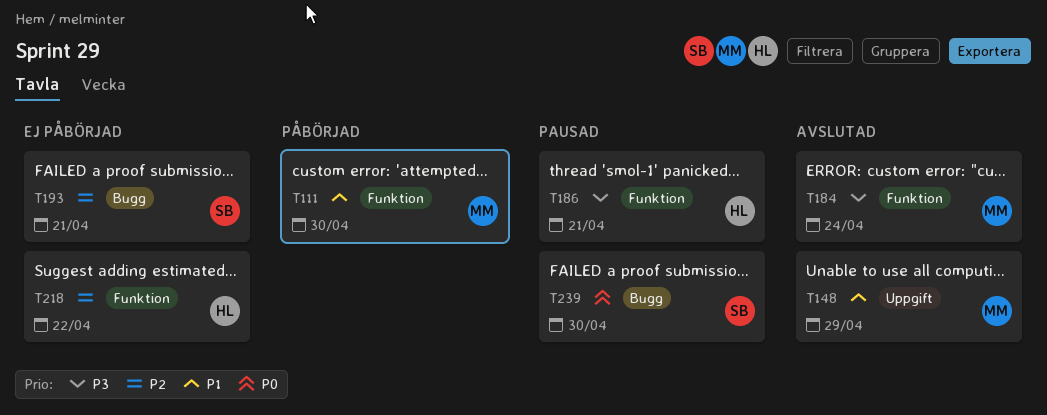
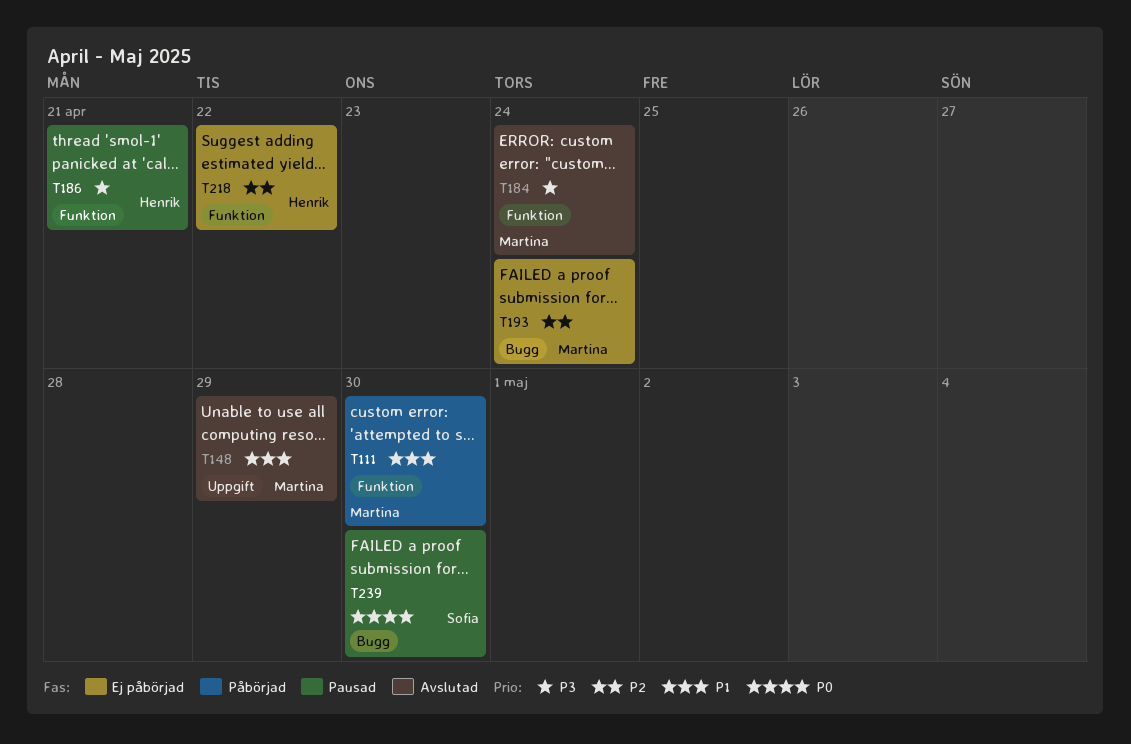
T193, owner: Sofia -> Martina
T193, due: Apr 21 -> Apr 24

